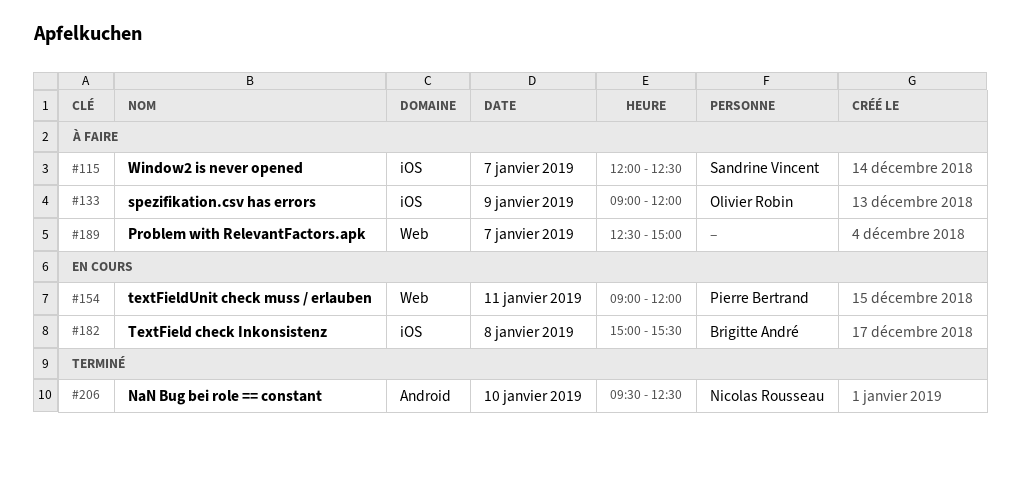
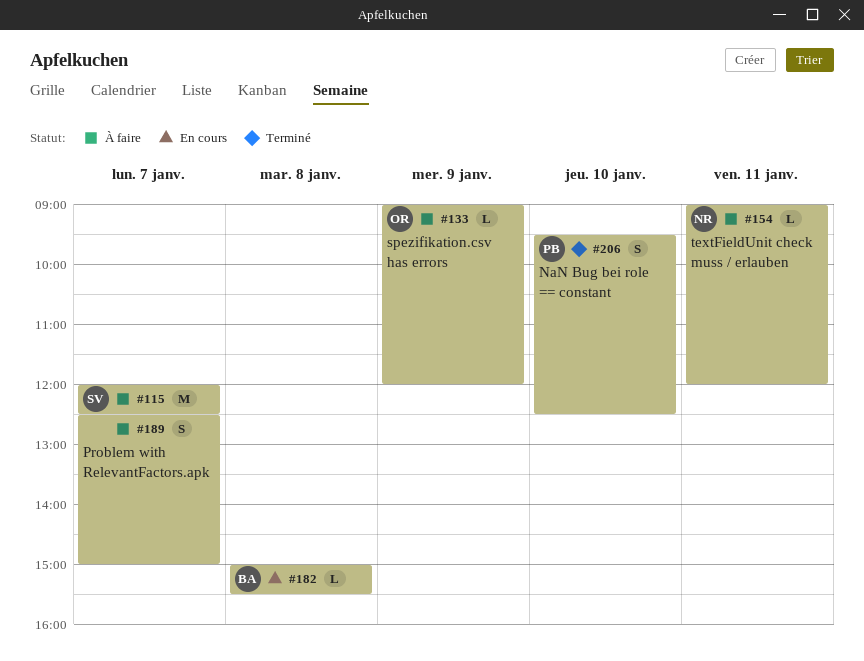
#154, status: En cours -> À faire
#154, owner: Pierre Bertrand -> Nicolas Rousseau
#206, owner: Nicolas Rousseau -> Pierre Bertrand

